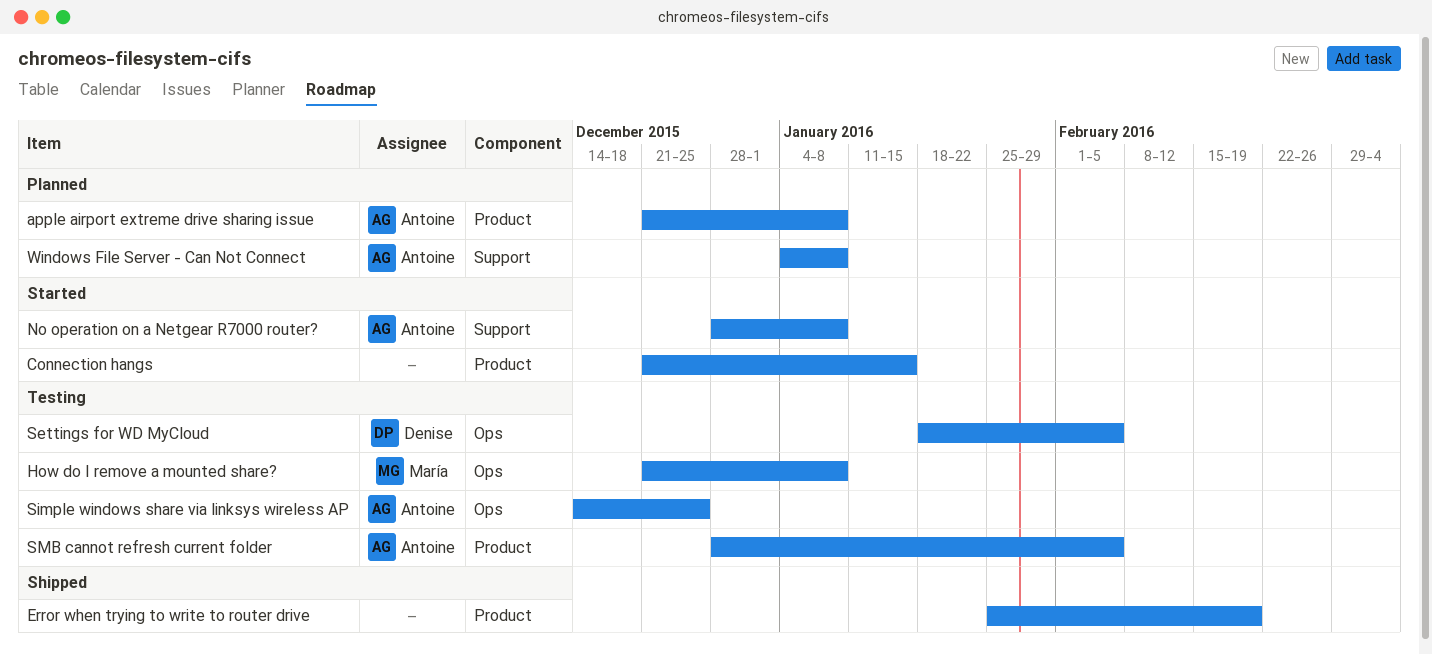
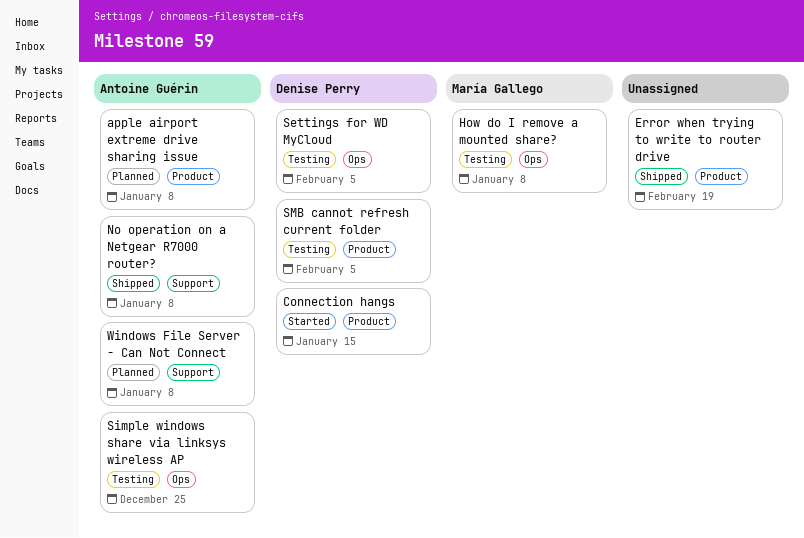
Connection hangs, owner: none -> Denise Perry
No operation on a Netgear R7000 router?, status: Started -> Shipped
SMB cannot refresh current folder, owner: Antoine Guérin -> Denise Perry

